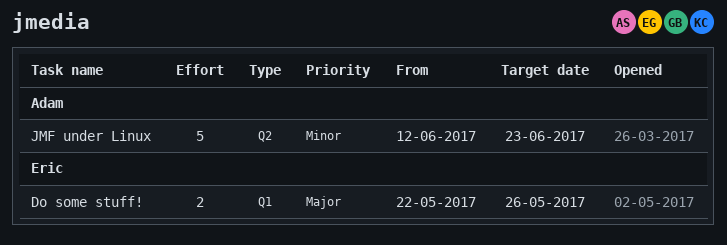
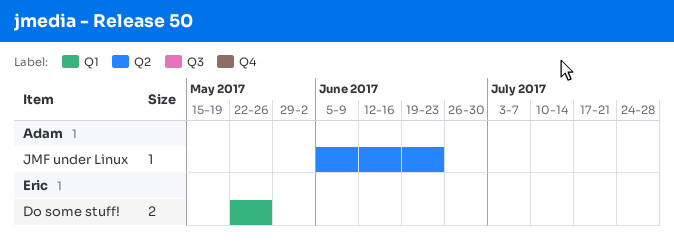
JMF under Linux, estimate: 5 -> 1
JMF under Linux, start: Jun 12 -> Jun 5

